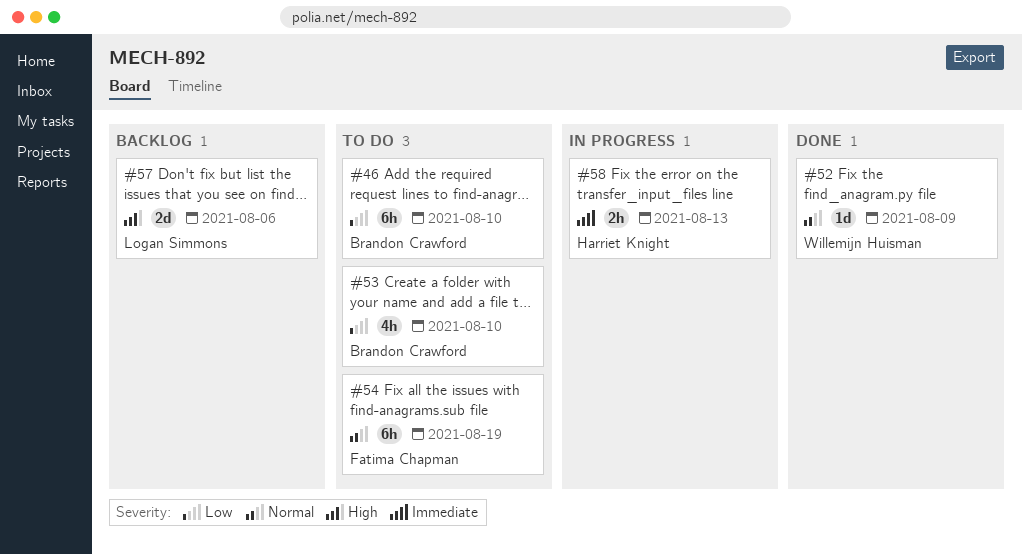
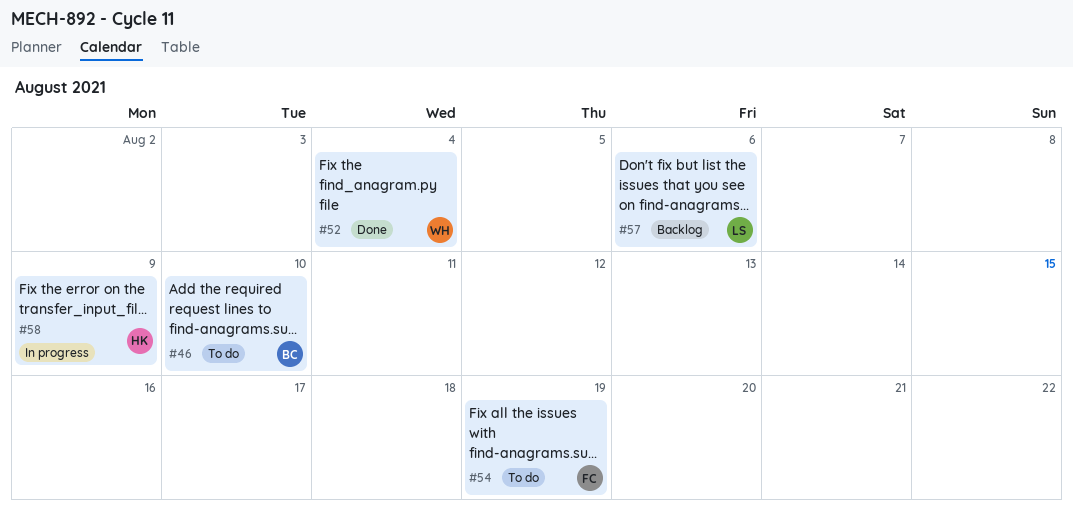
#52, due: Aug 9 -> Aug 4
#53: present -> none
#58, due: Aug 13 -> Aug 9

